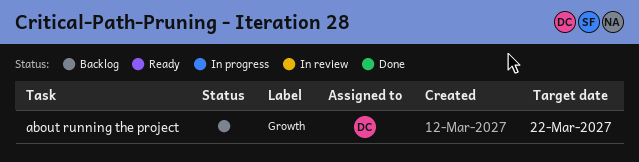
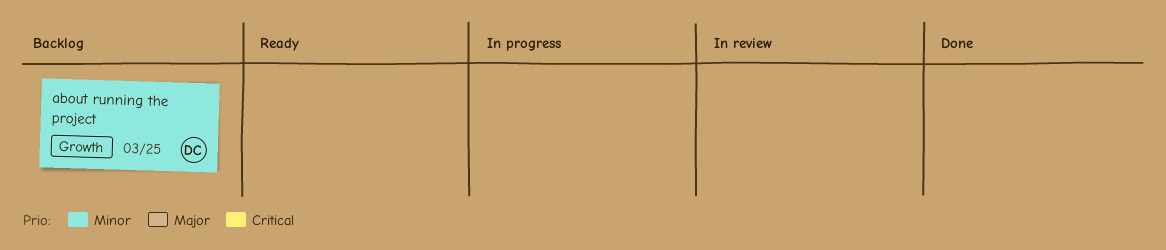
about running the project, due: Mar 22 -> Mar 25

